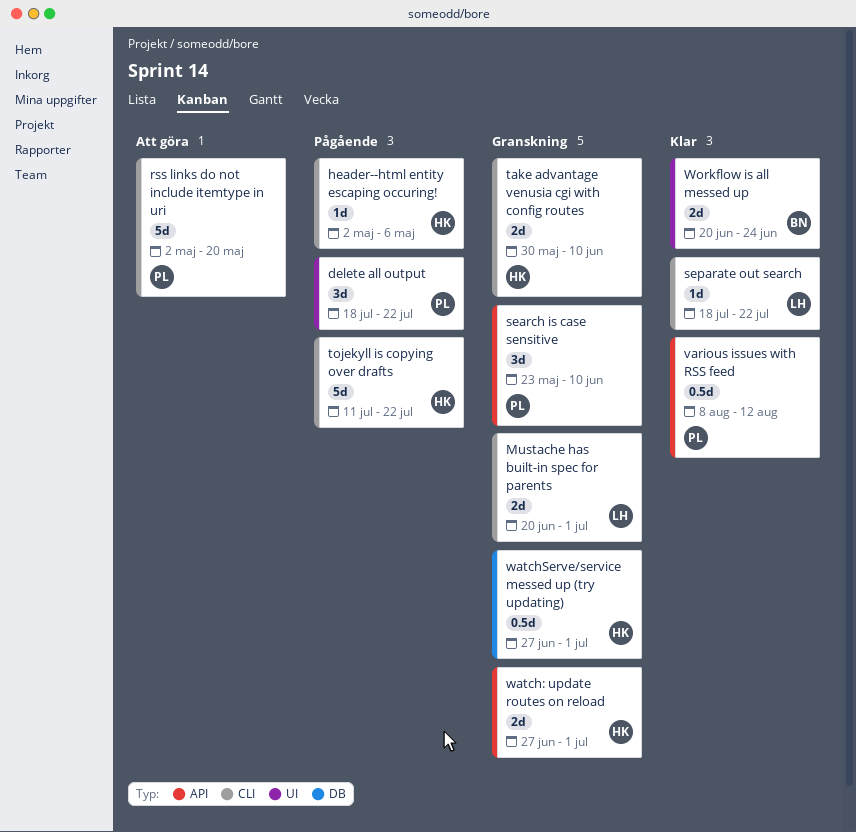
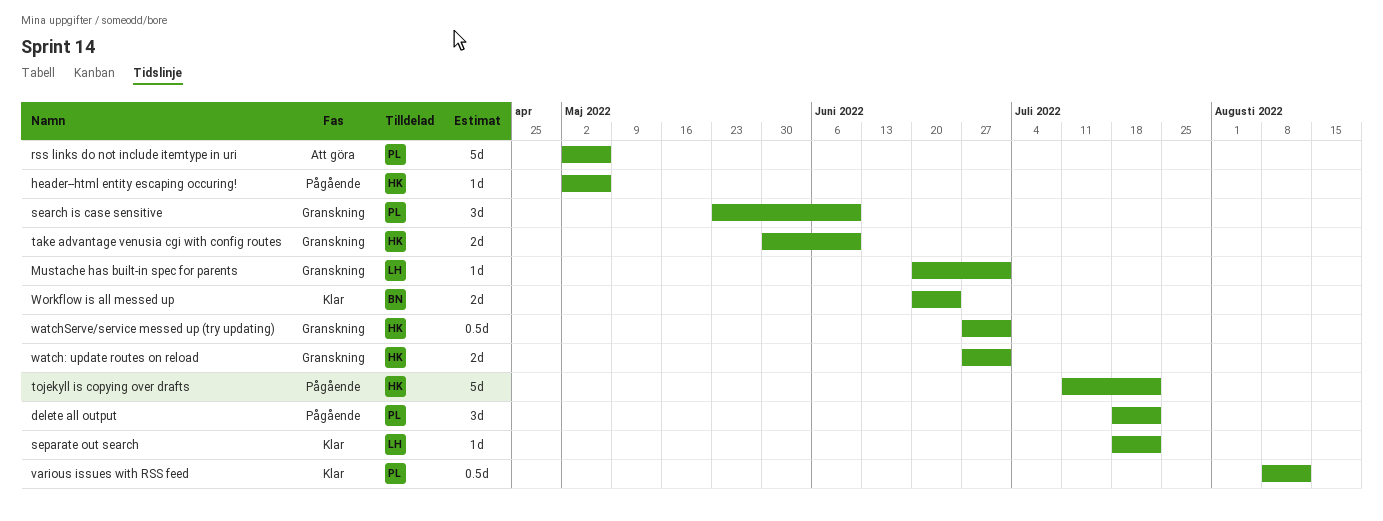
Mustache has built-in spec for parents, estimate: 2d -> 1d
rss links do not include itemtype in uri, due: May 20 -> May 6

